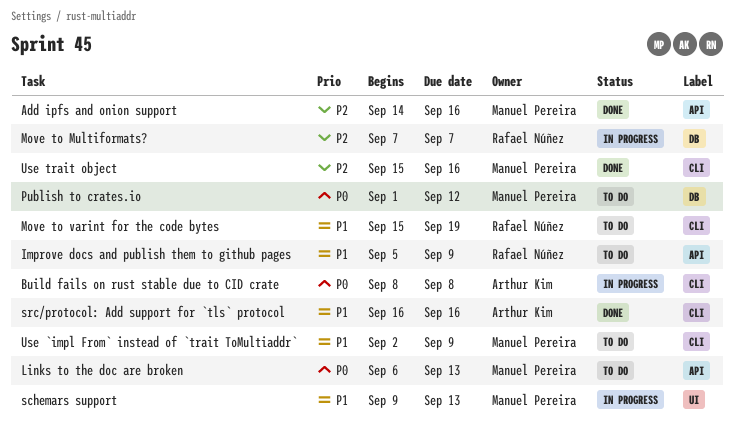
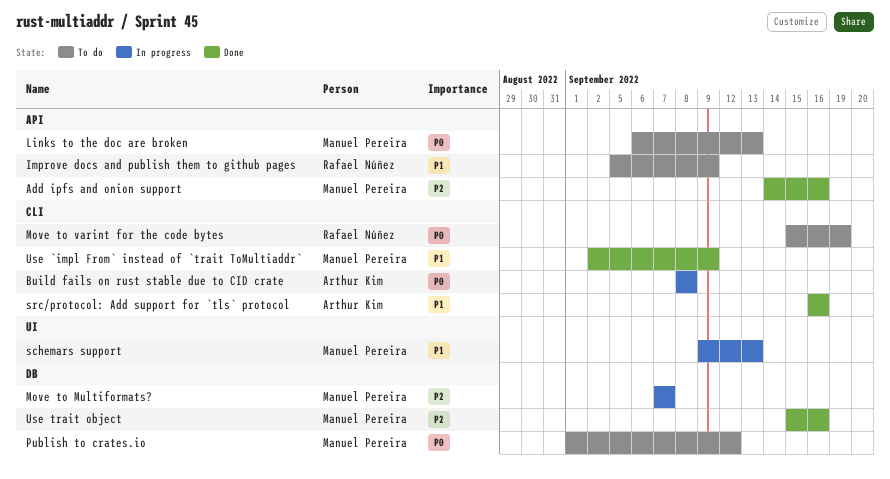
Move to Multiformats?, owner: Rafael Núñez -> Manuel Pereira
Move to varint for the code bytes, priority: P1 -> P0
Use `impl From` instead of `trait ToMultiaddr`, status: To do -> Done
Use trait object, label: CLI -> DB

